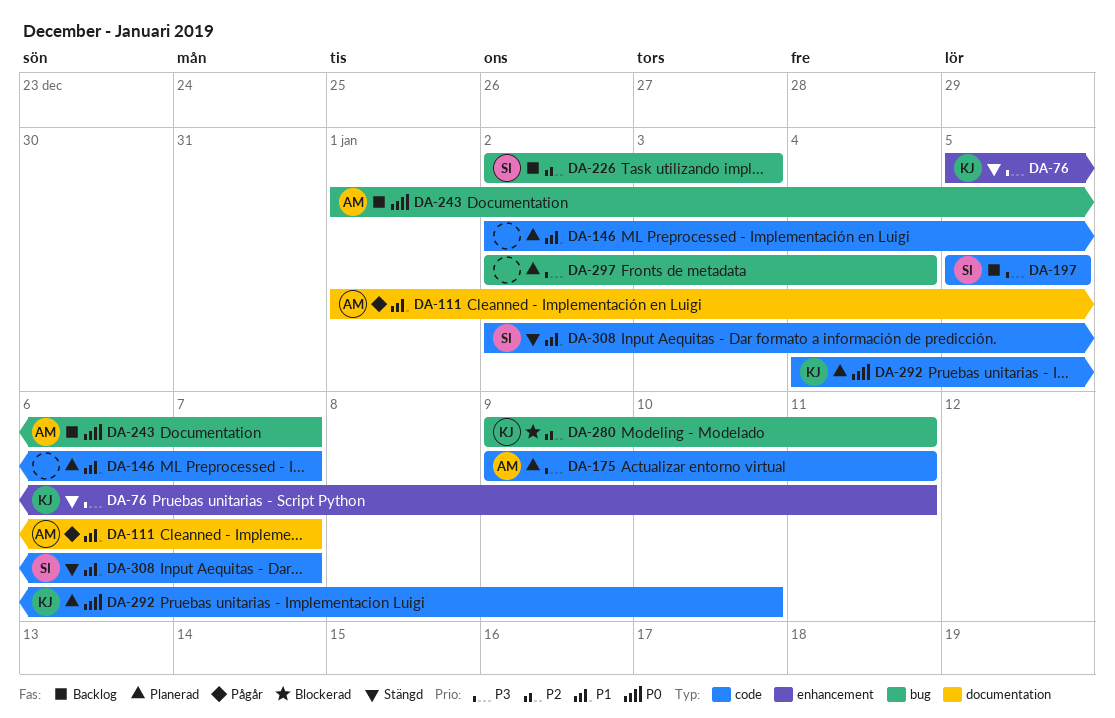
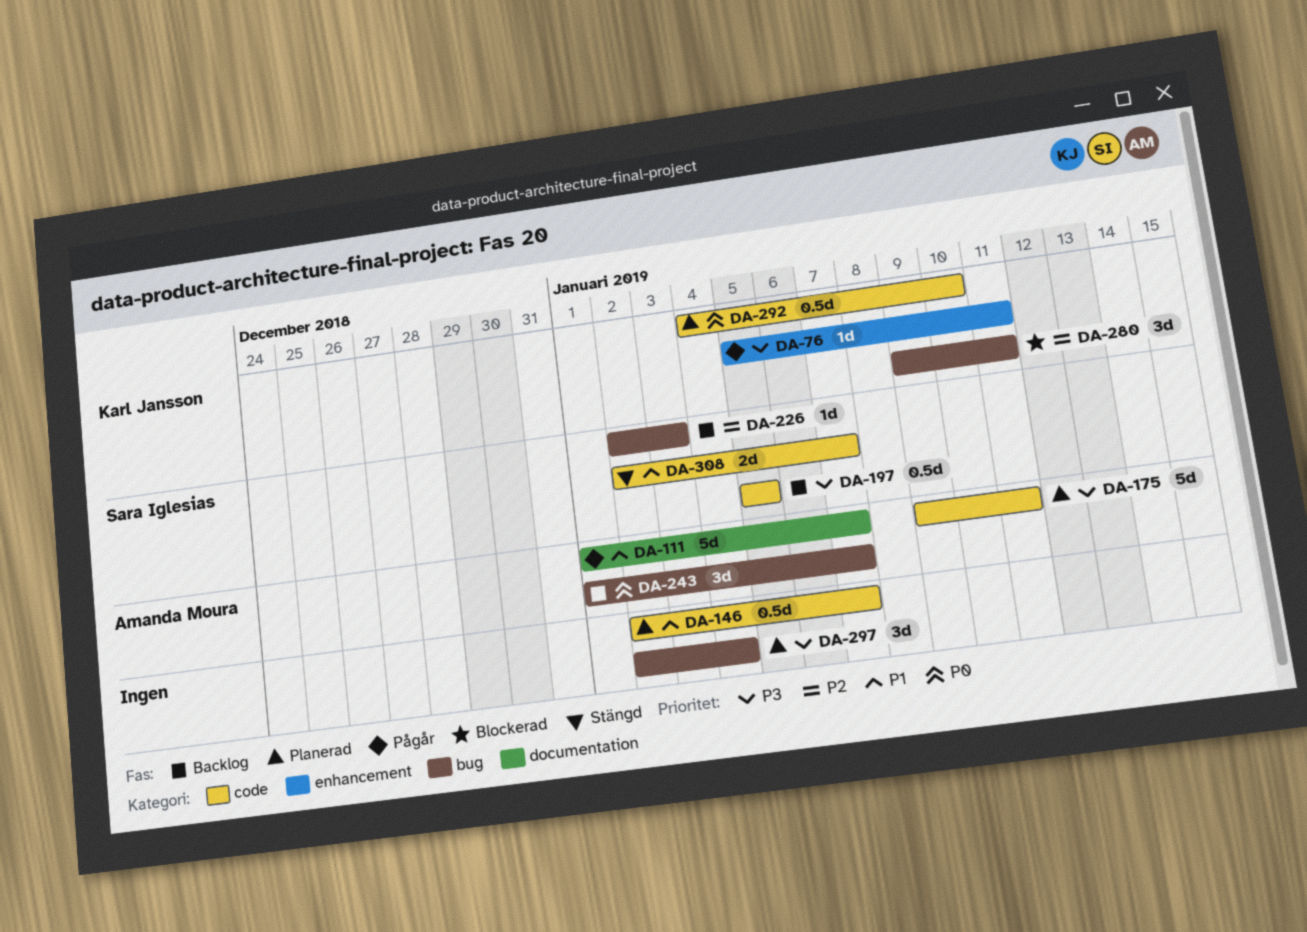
DA-76, status: Stängd -> Pågår

